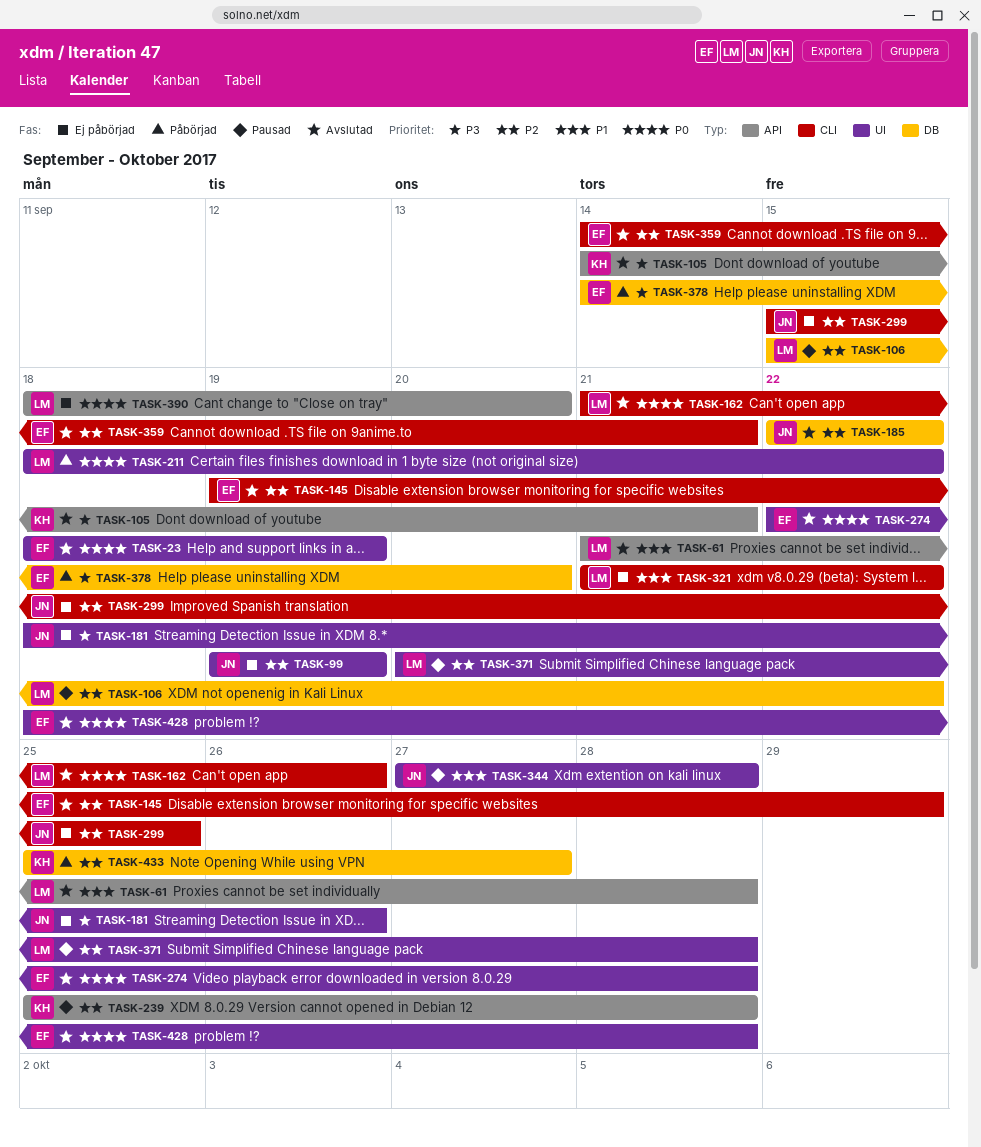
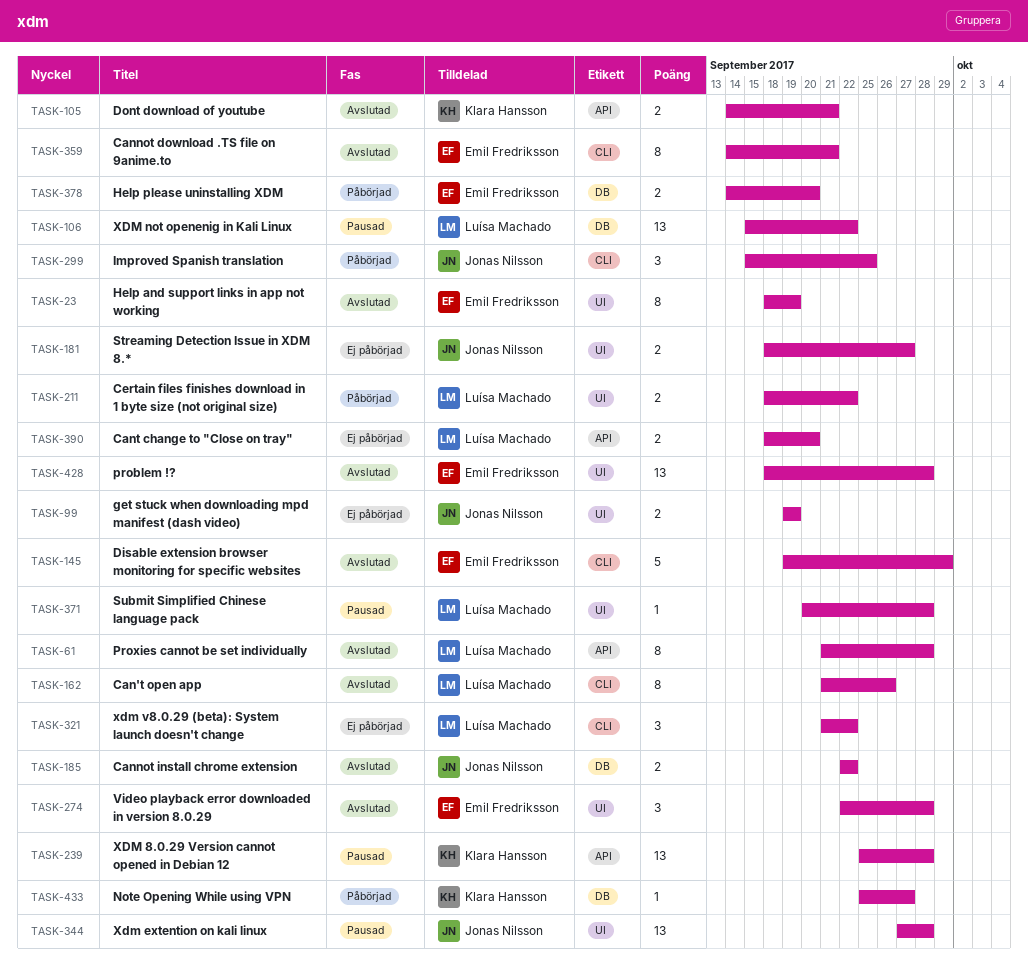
TASK-181, due: Sep 26 -> Sep 27
TASK-299, status: Ej påbörjad -> Påbörjad

